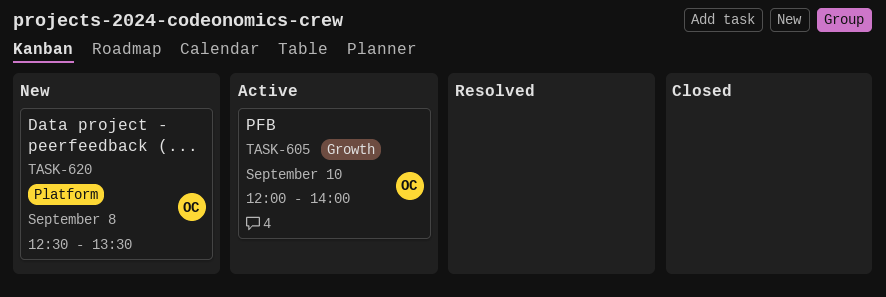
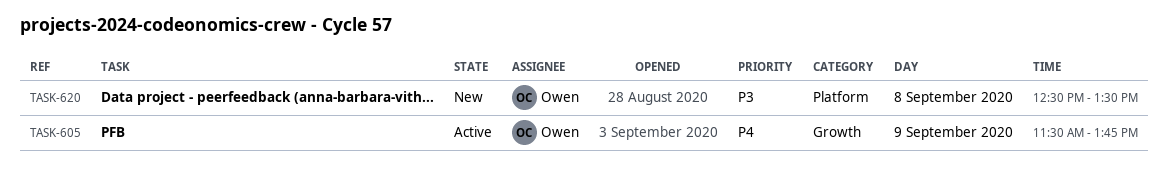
TASK-605, day: Sep 10 -> Sep 9
TASK-605, begins: 12:00 -> 11:30
TASK-605, ends: 14:00 -> 13:45

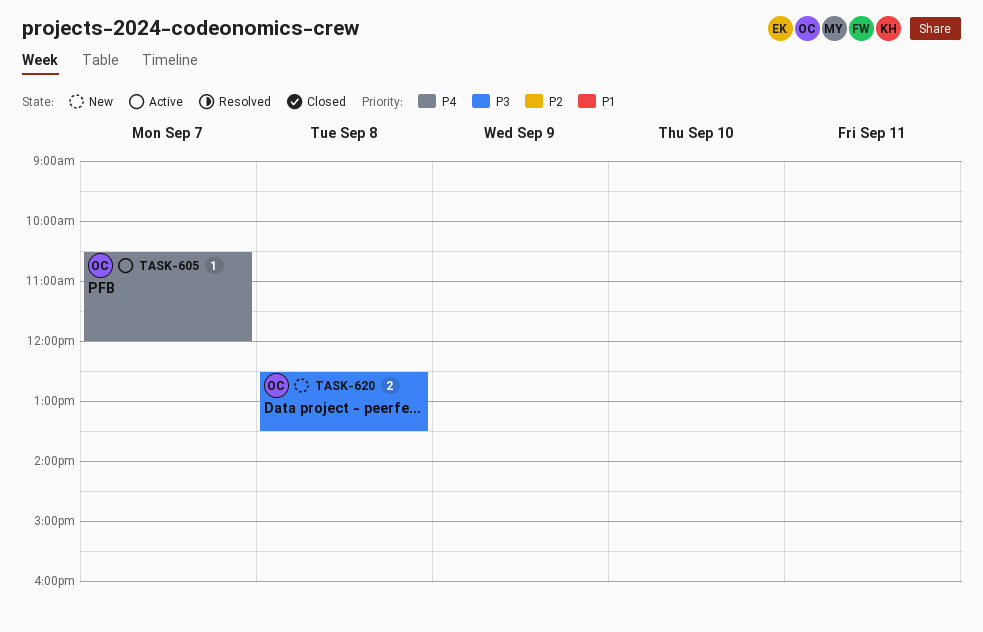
TASK-605, day: Sep 9 -> Sep 7
TASK-605, begins: 11:30 -> 10:30
TASK-605, ends: 13:45 -> 12:00

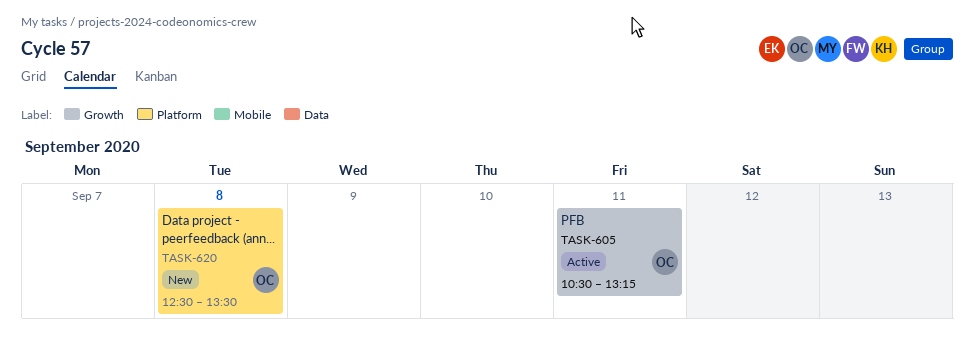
TASK-605, day: Sep 7 -> Sep 11
TASK-605, ends: 12:00 -> 13:15

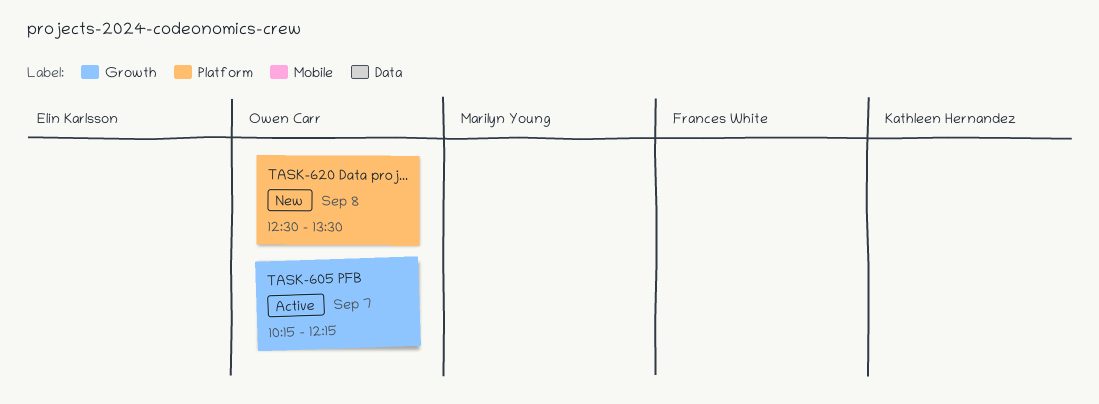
TASK-605, day: Sep 11 -> Sep 7
TASK-605, begins: 10:30 -> 10:15
TASK-605, ends: 13:15 -> 12:15

